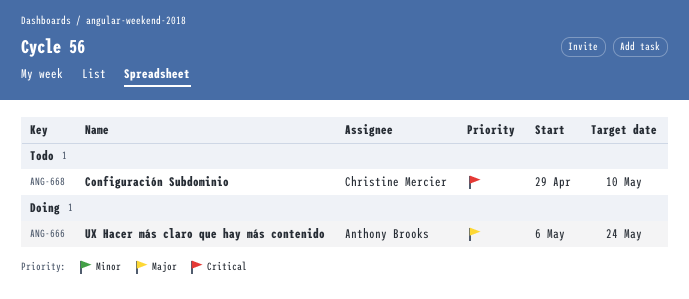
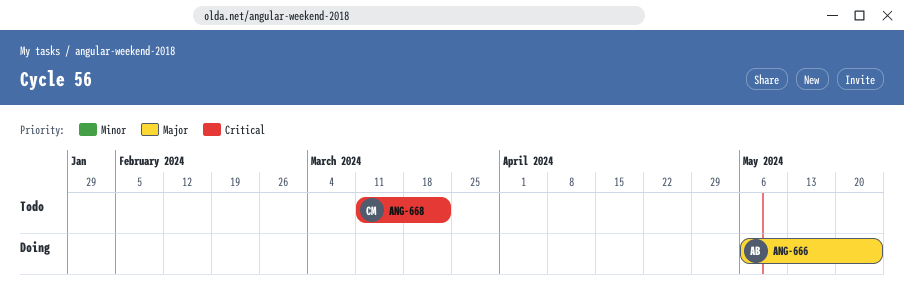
ANG-668, start: Apr 29 -> Mar 11
ANG-668, due: May 10 -> Mar 22

